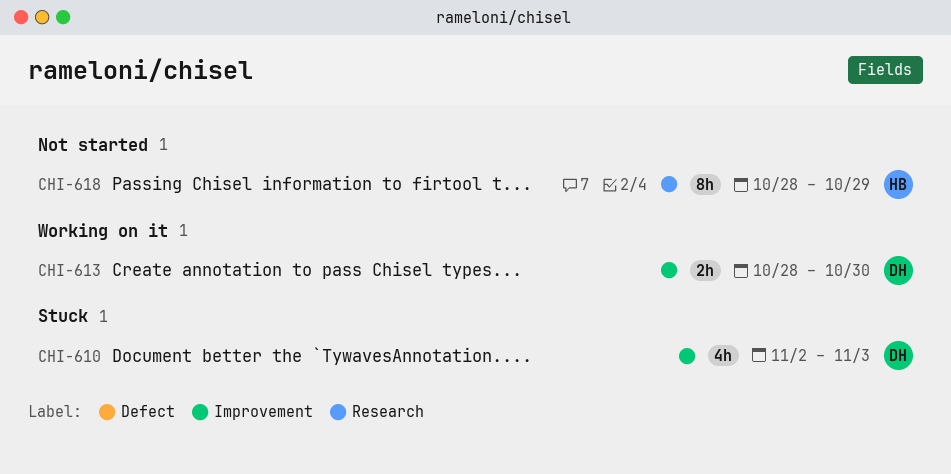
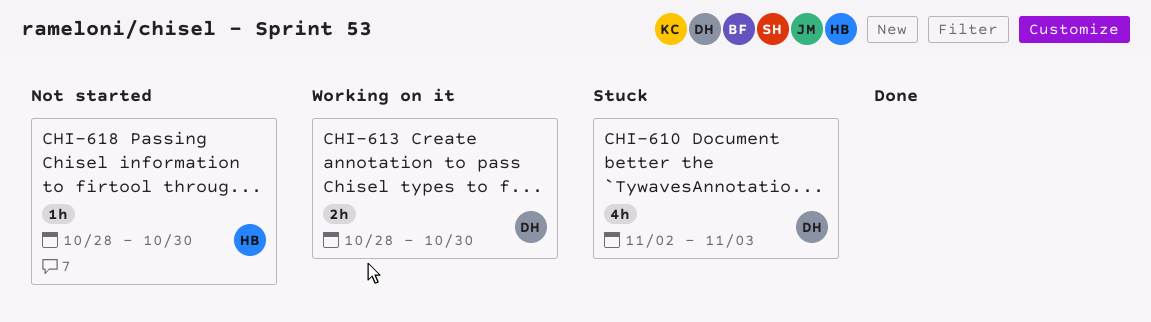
CHI-618, estimate: 8h -> 1h
CHI-618, due: Oct 29 -> Oct 30

